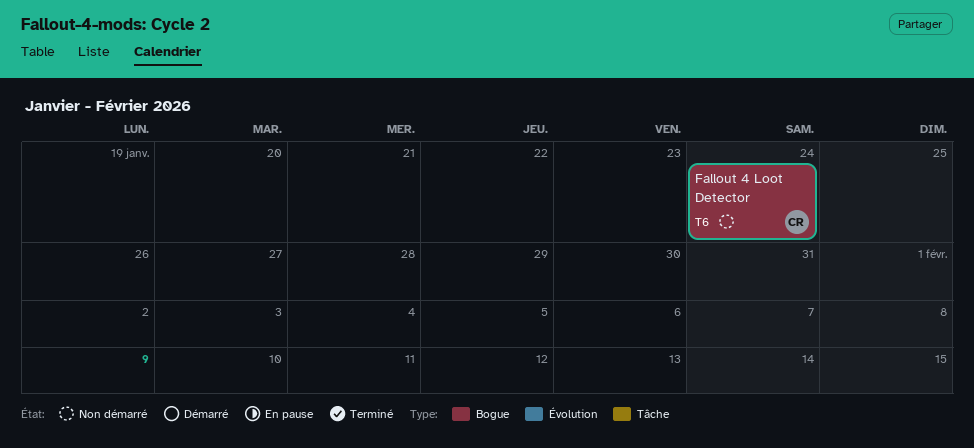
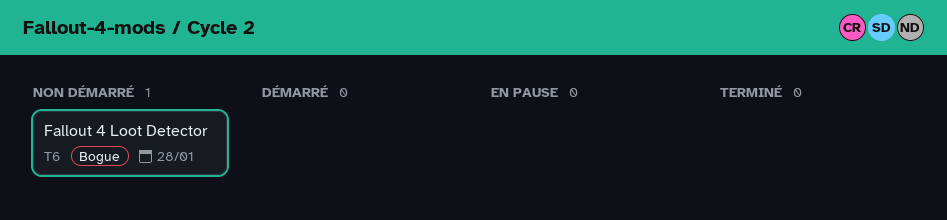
T6, due: Jan 24 -> Jan 28

